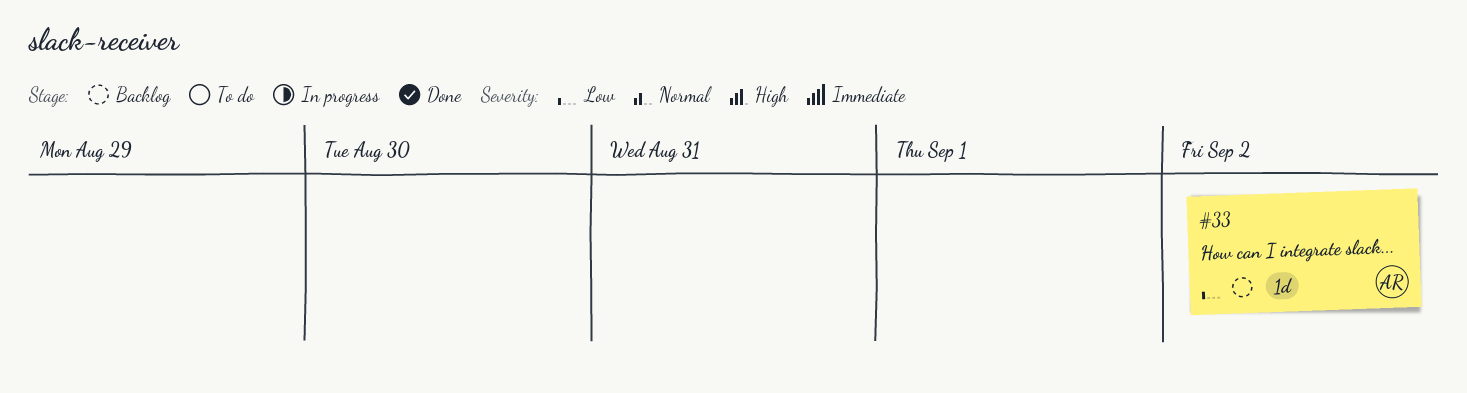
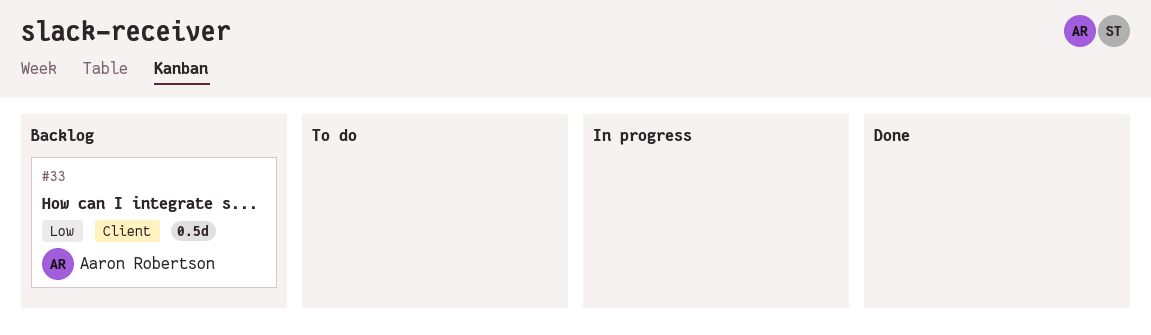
#33, estimate: 1d -> 0.5d

